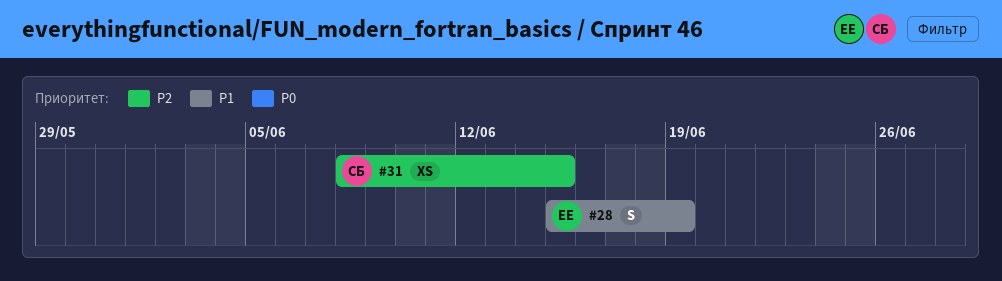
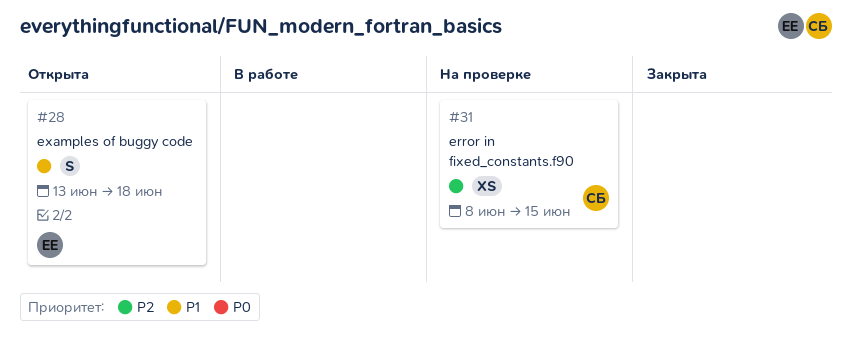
#28, start: Jun 15 -> Jun 13
#28, due: Jun 19 -> Jun 18

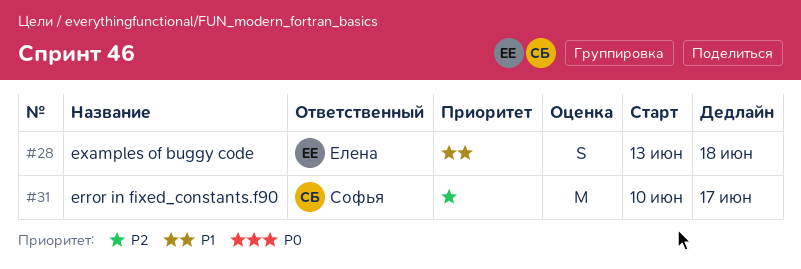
#31, estimate: XS -> M
#31, start: Jun 8 -> Jun 10
#31, due: Jun 15 -> Jun 17

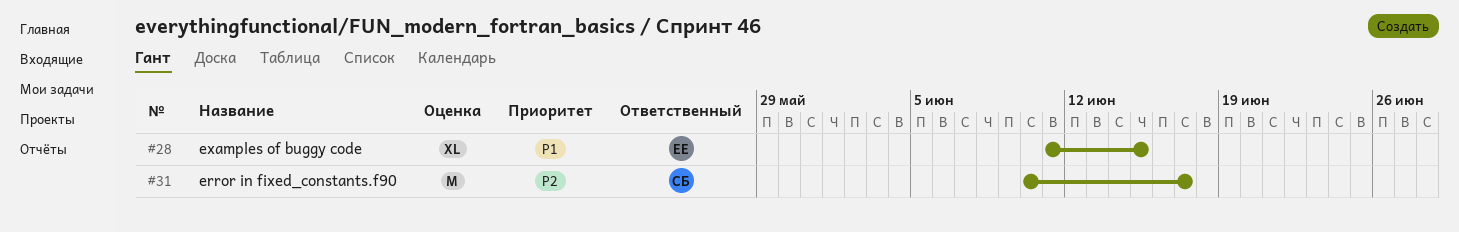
#28, estimate: S -> XL
#28, start: Jun 13 -> Jun 11
#28, due: Jun 18 -> Jun 15

